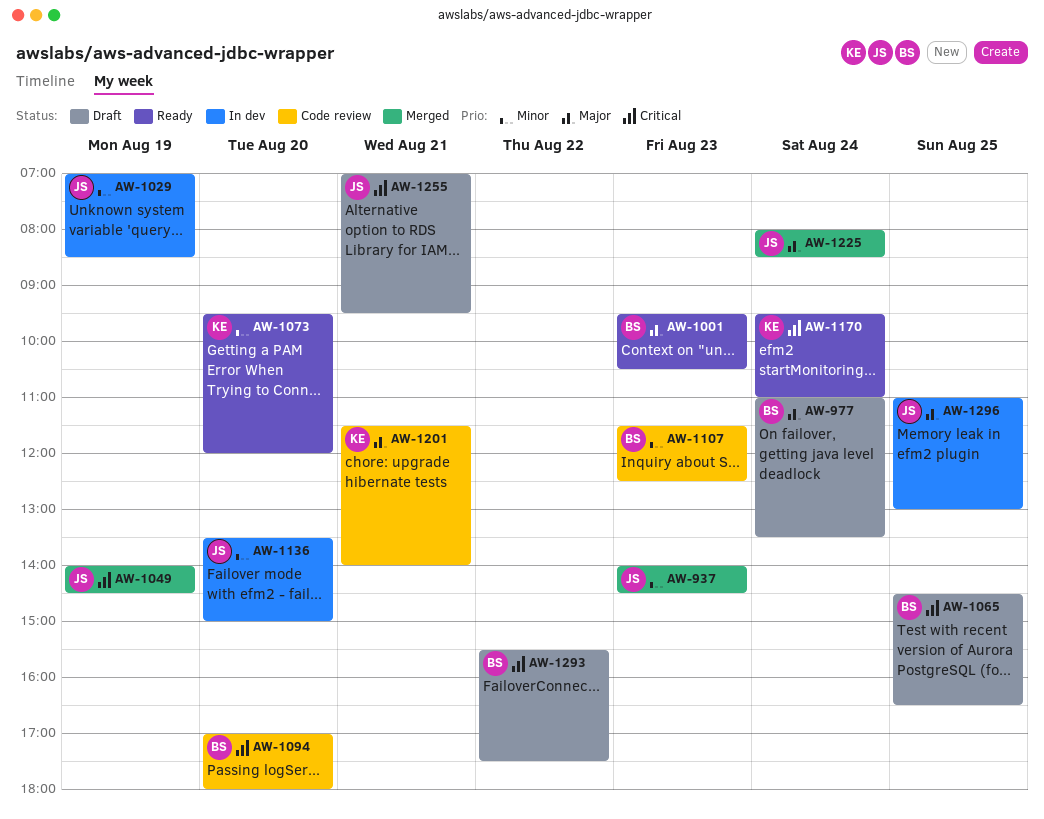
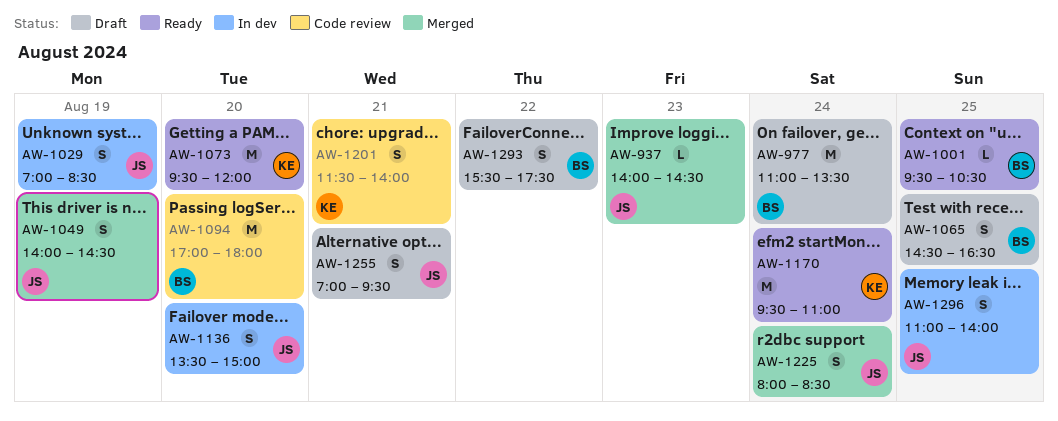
AW-1001, day: Aug 23 -> Aug 25
AW-1107: present -> none
AW-1296, ends: 13:00 -> 14:00

